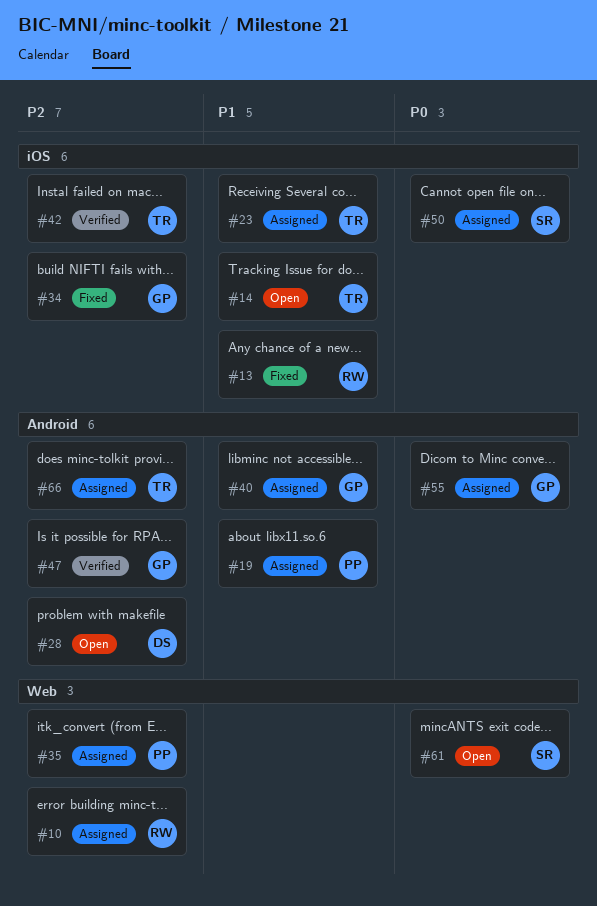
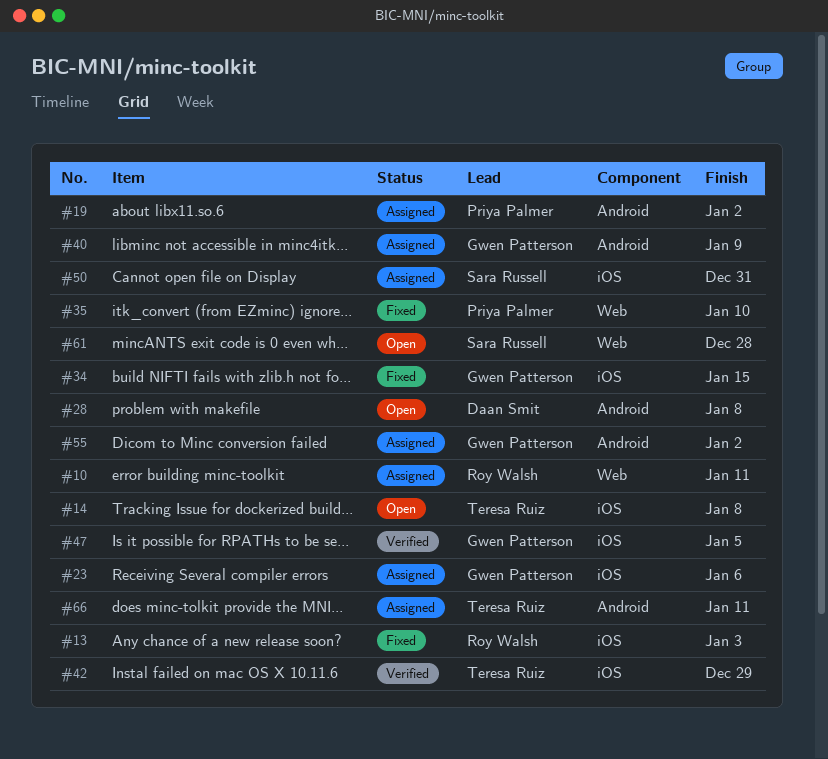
#23, owner: Teresa Ruiz -> Gwen Patterson
#35, status: Assigned -> Fixed
#47, label: Android -> iOS

